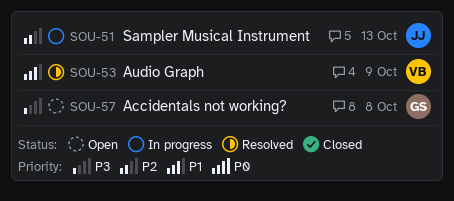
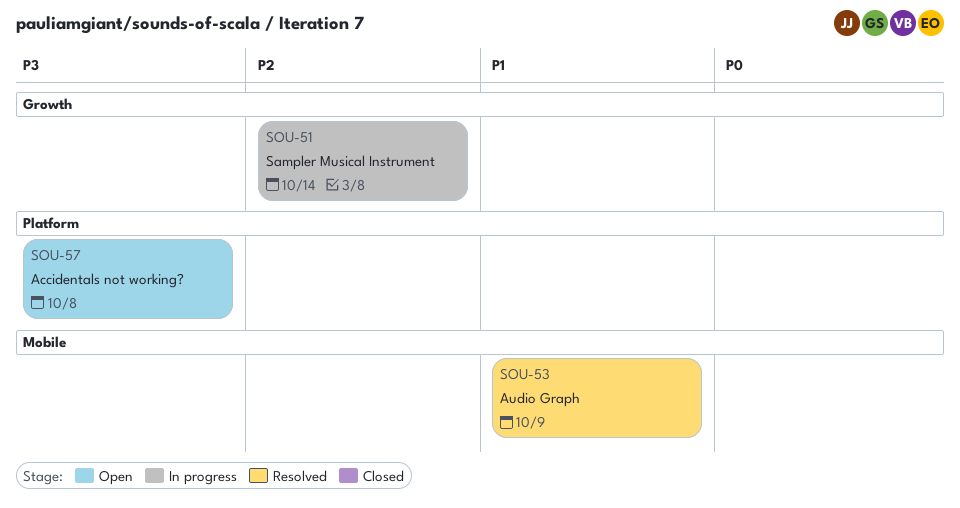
SOU-51, due: Oct 13 -> Oct 14

